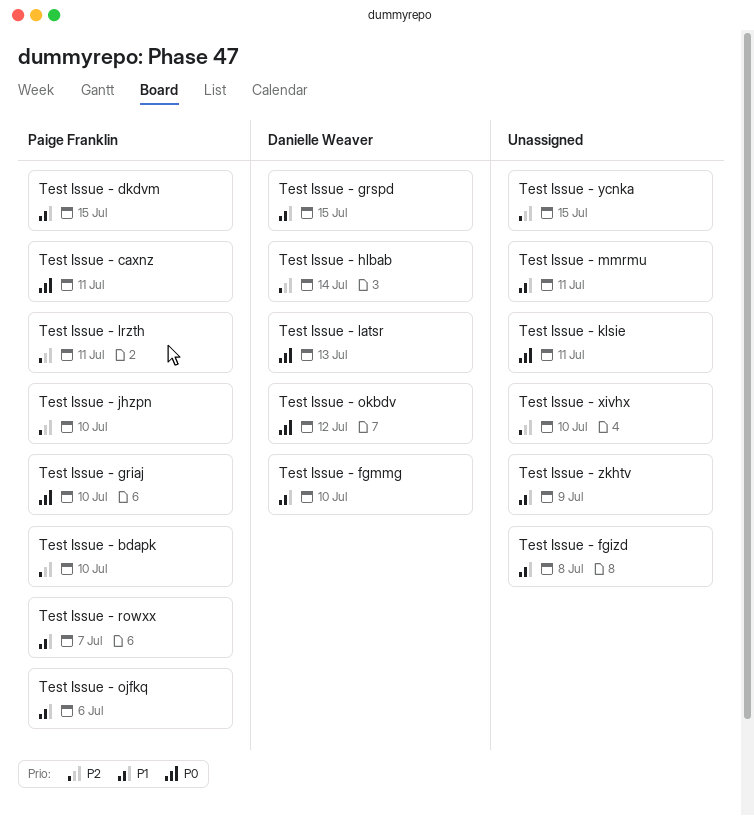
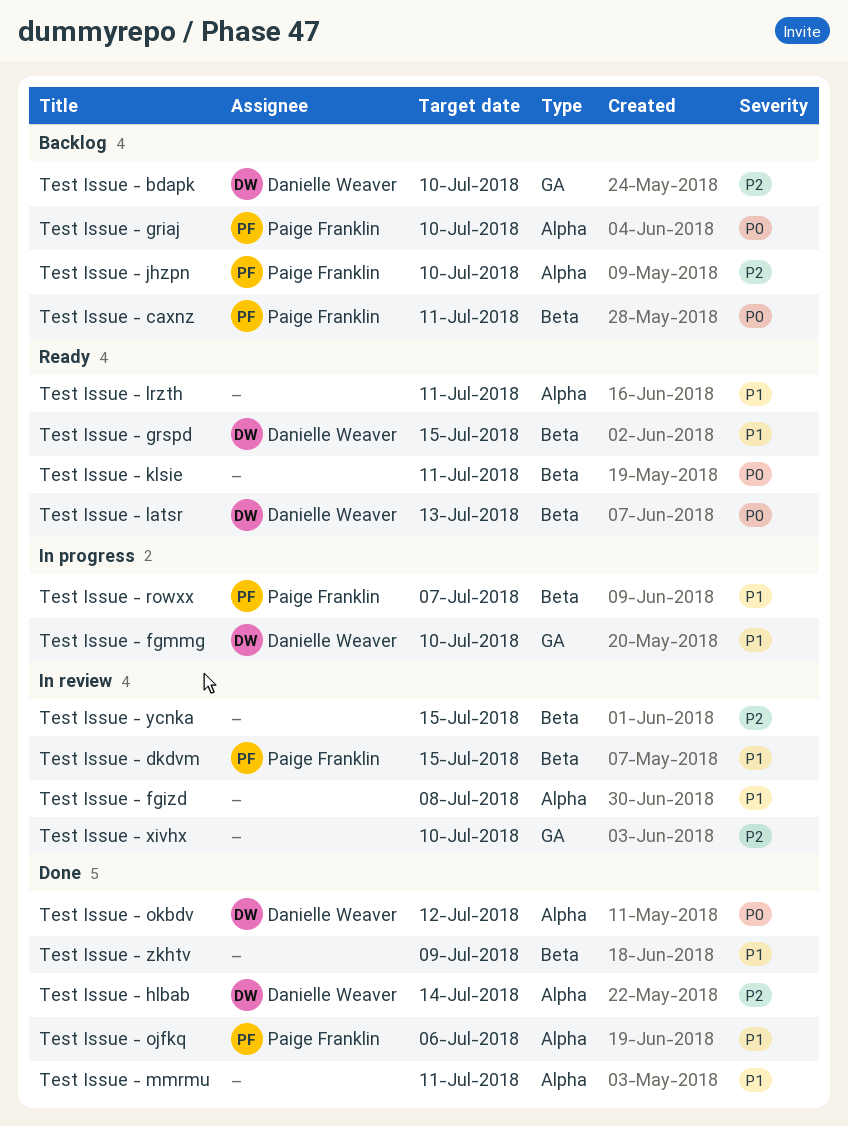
Test Issue - bdapk, owner: Paige Franklin -> Danielle Weaver
Test Issue - lrzth, owner: Paige Franklin -> none
Test Issue - lrzth, priority: P2 -> P1

